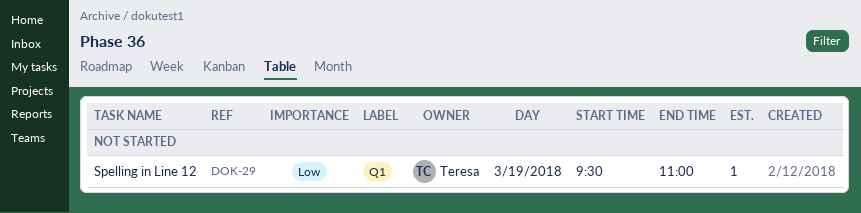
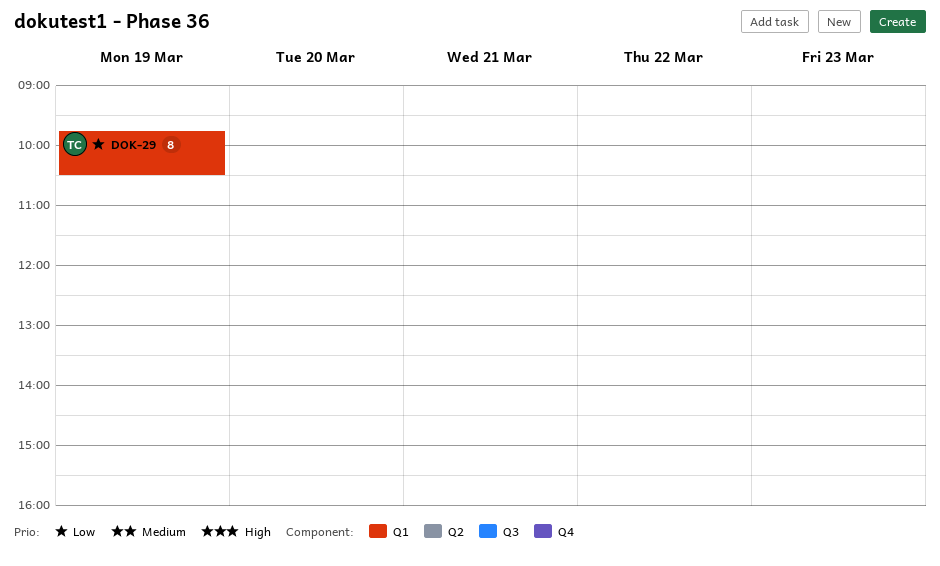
DOK-29, estimate: 1 -> 8
DOK-29, begins: 09:30 -> 09:45
DOK-29, ends: 11:00 -> 10:30

